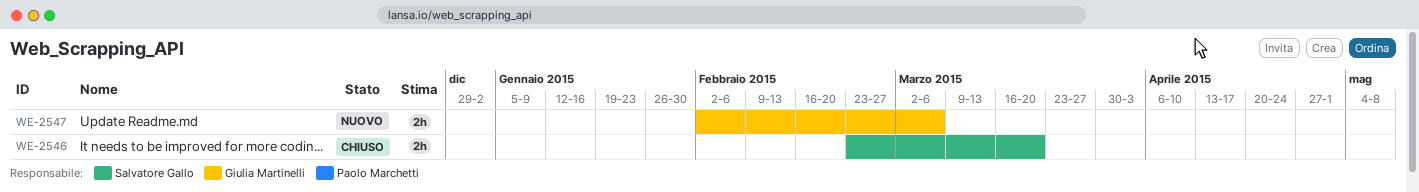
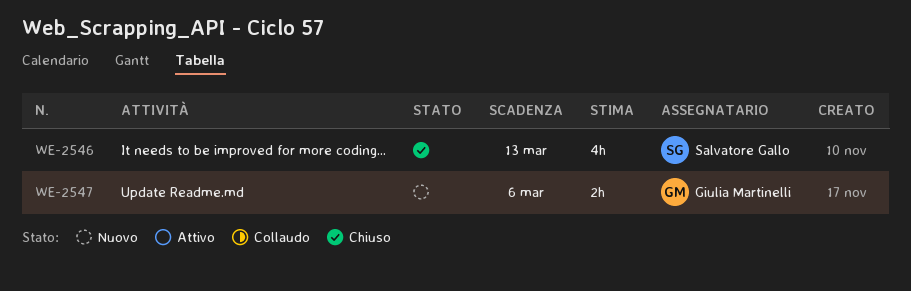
WE-2546, estimate: 2h -> 4h
WE-2546, due: Mar 20 -> Mar 13

